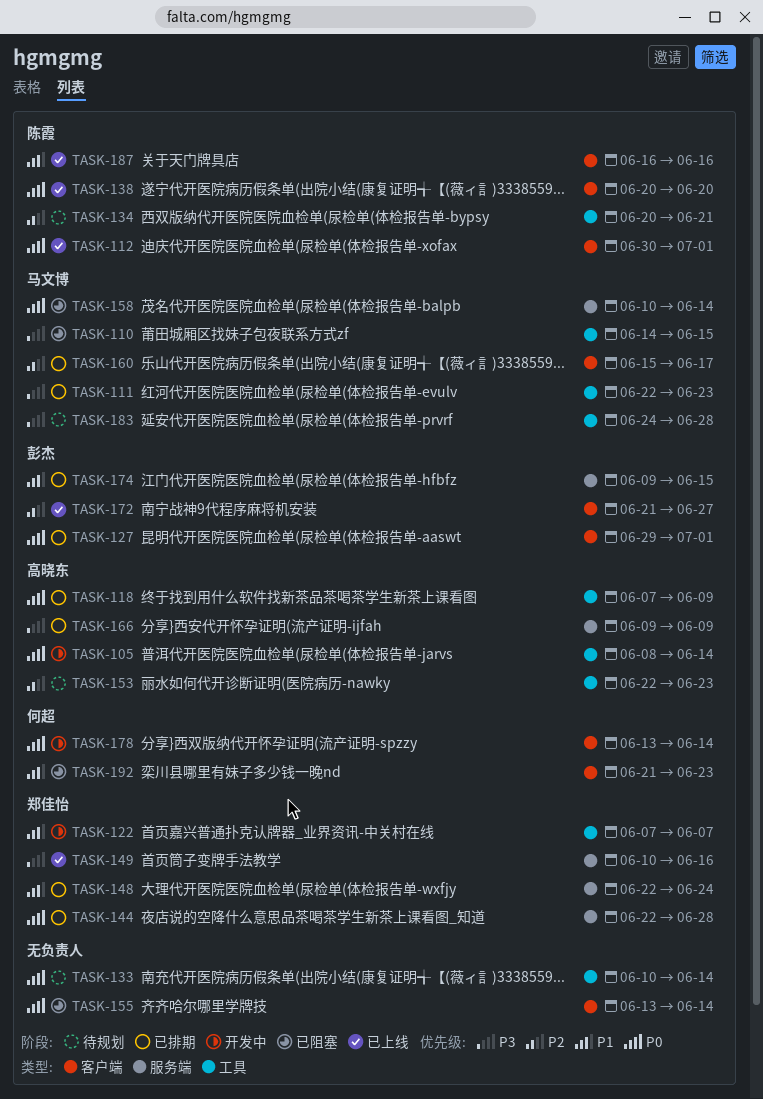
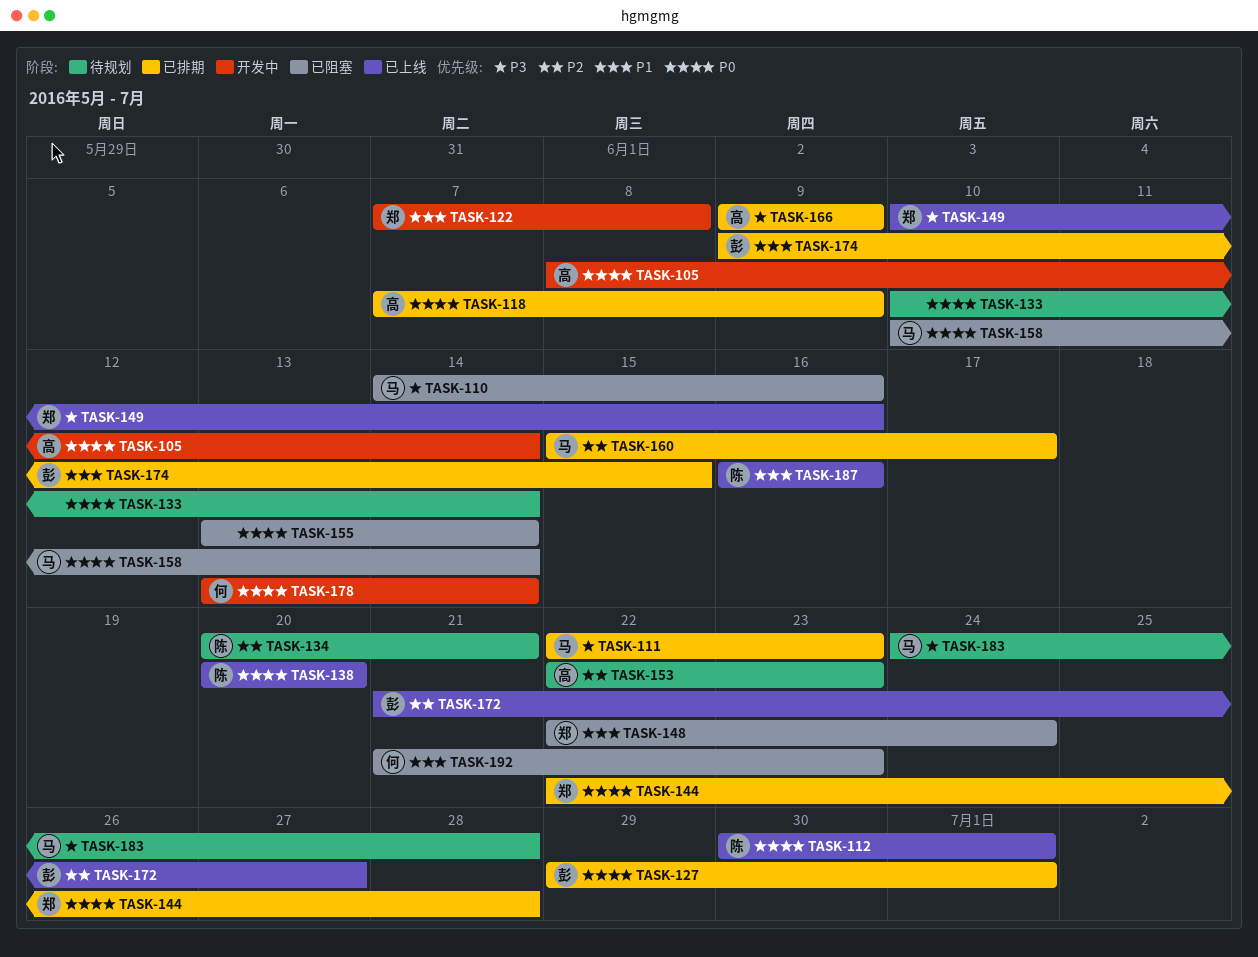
TASK-110, due: Jun 15 -> Jun 16
TASK-122, due: Jun 7 -> Jun 8
TASK-148, status: 已排期 -> 已阻塞

